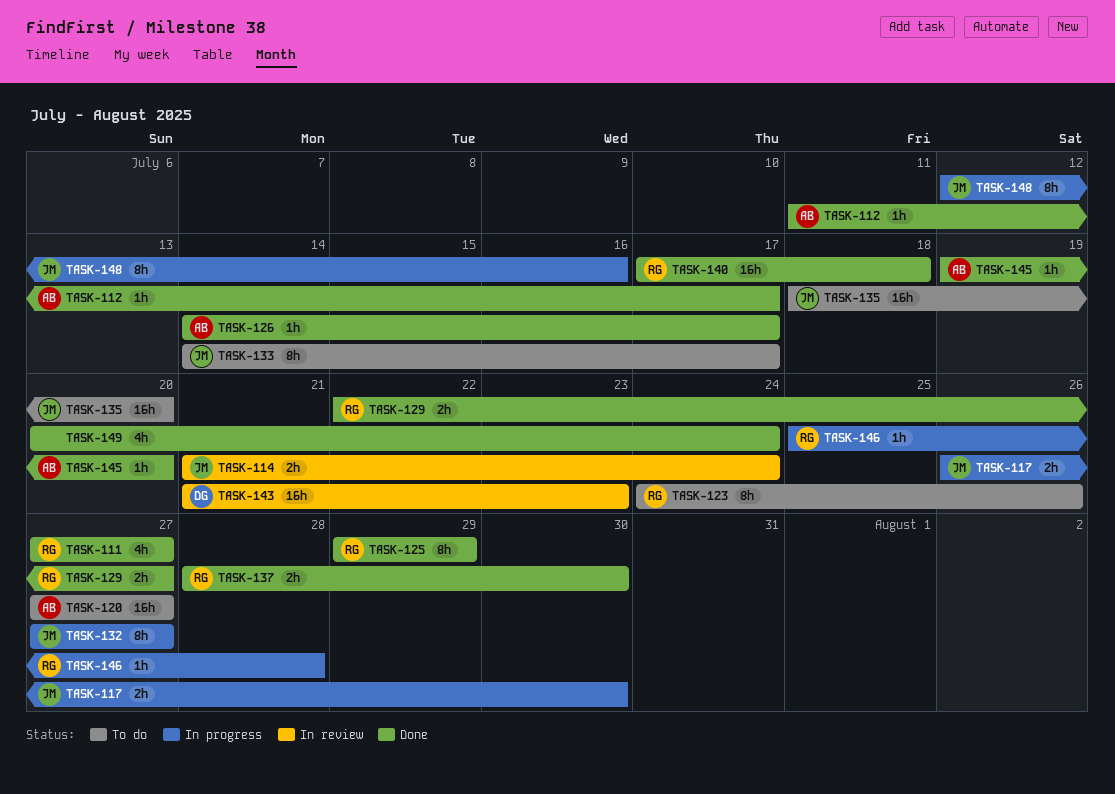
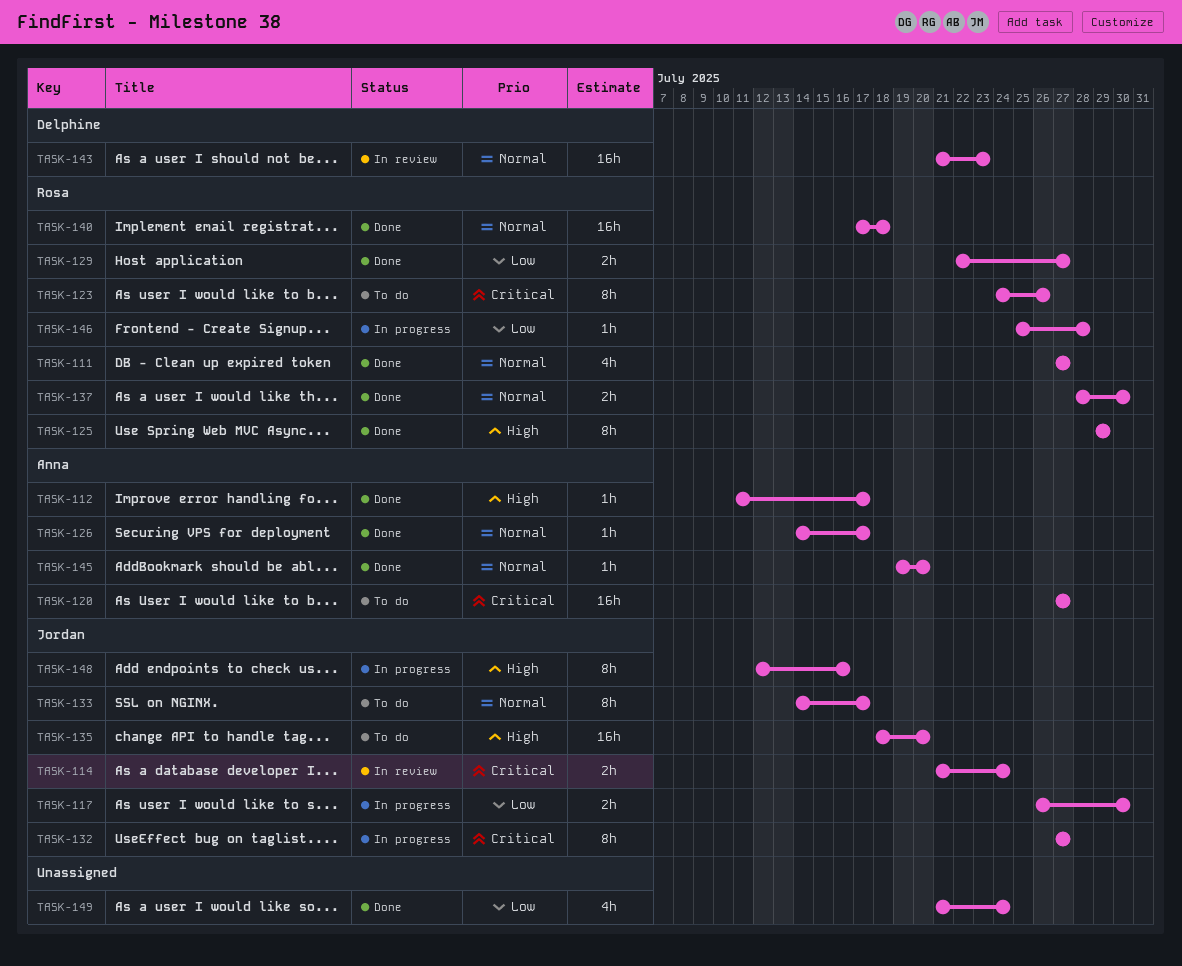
TASK-149, start: Jul 20 -> Jul 21

